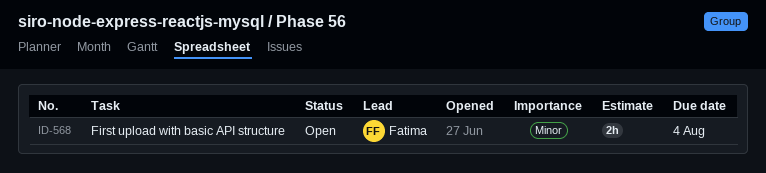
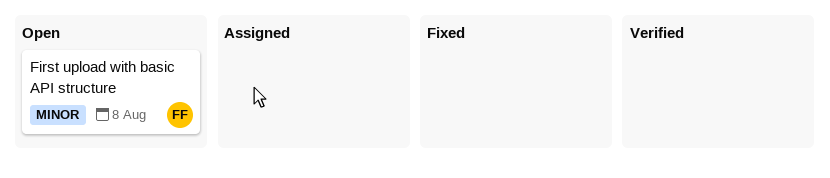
First upload with basic API structure, due: Aug 4 -> Aug 8

